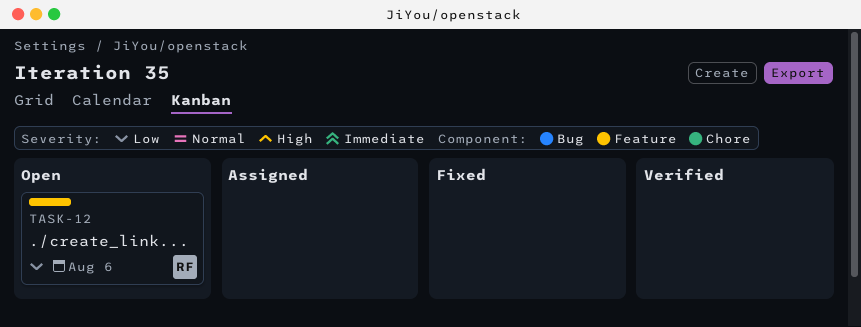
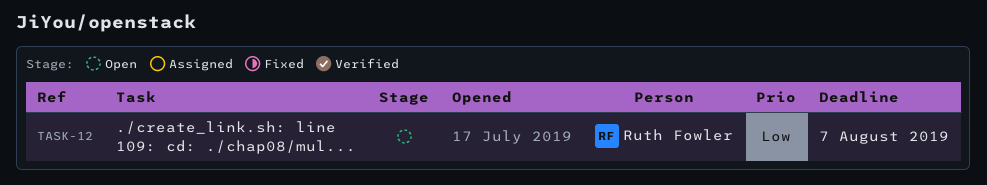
TASK-12, due: Aug 6 -> Aug 7

